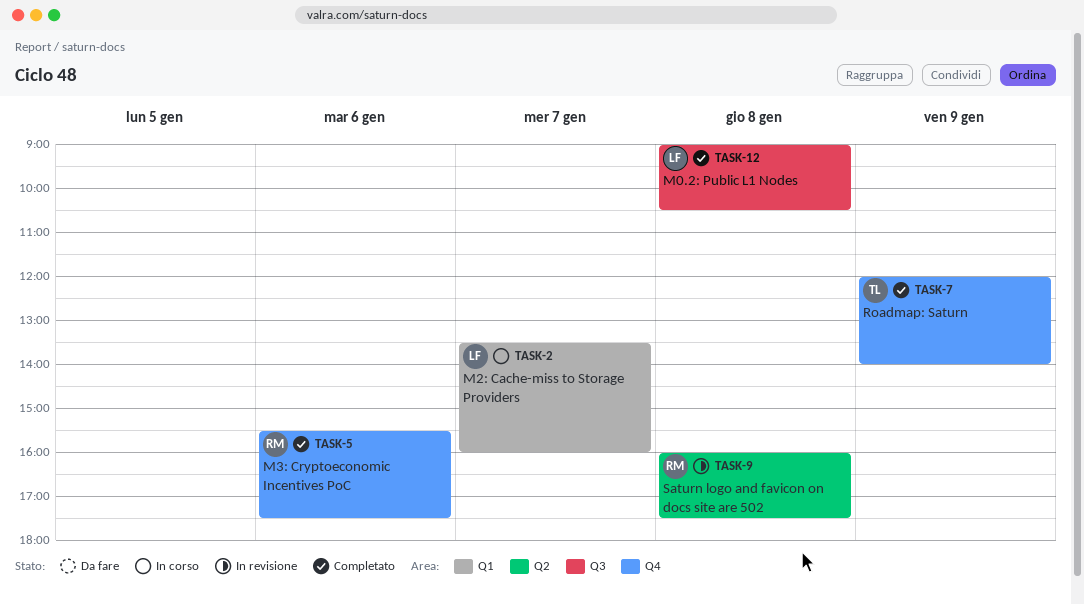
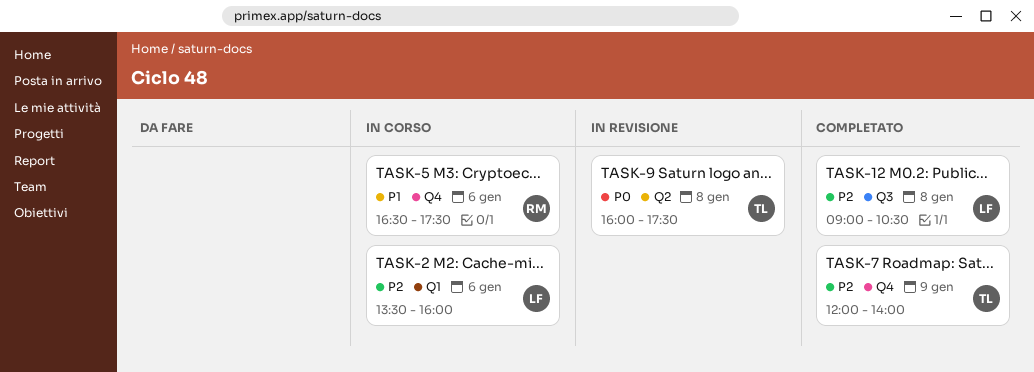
TASK-2, day: Jan 7 -> Jan 6
TASK-5, status: Completato -> In corso
TASK-5, begins: 15:30 -> 16:30
TASK-9, owner: RM -> TL

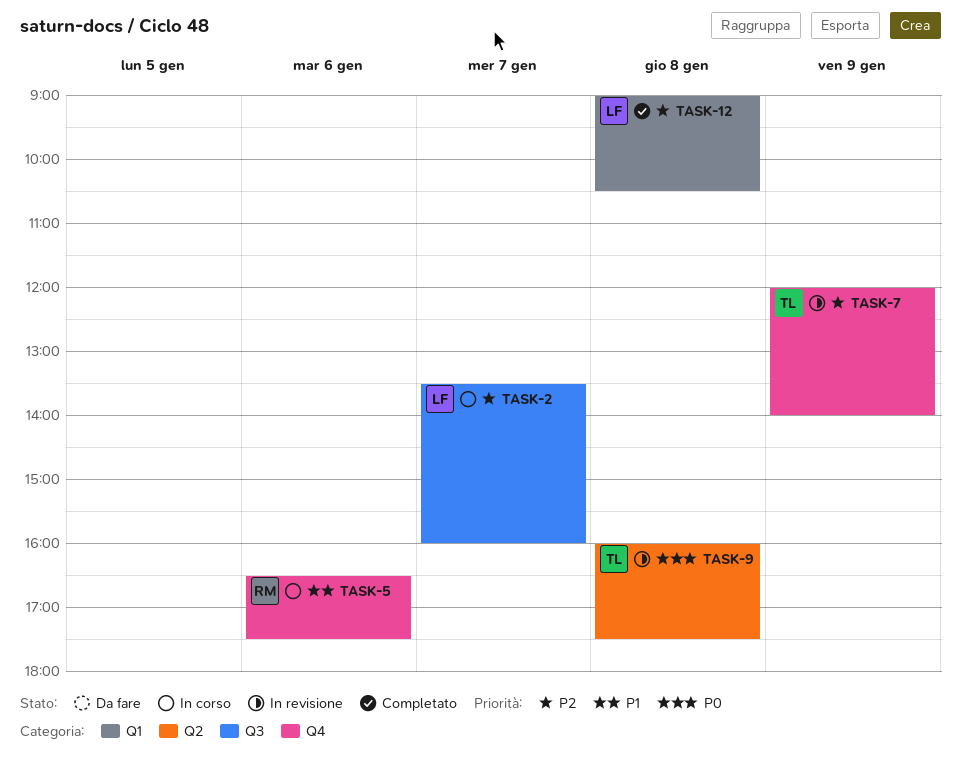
TASK-2, label: Q1 -> Q3
TASK-2, day: Jan 6 -> Jan 7
TASK-7, status: Completato -> In revisione
TASK-12, label: Q3 -> Q1

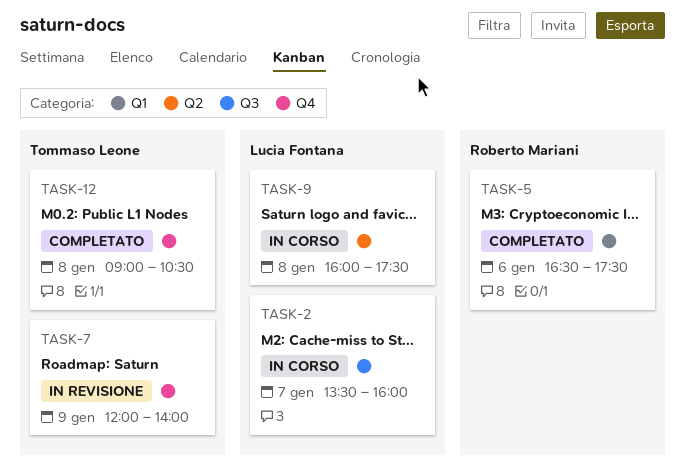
TASK-5, status: In corso -> Completato
TASK-5, label: Q4 -> Q1
TASK-9, status: In revisione -> In corso
TASK-9, owner: Tommaso Leone -> Lucia Fontana
TASK-12, owner: Lucia Fontana -> Tommaso Leone
TASK-12, label: Q1 -> Q4

